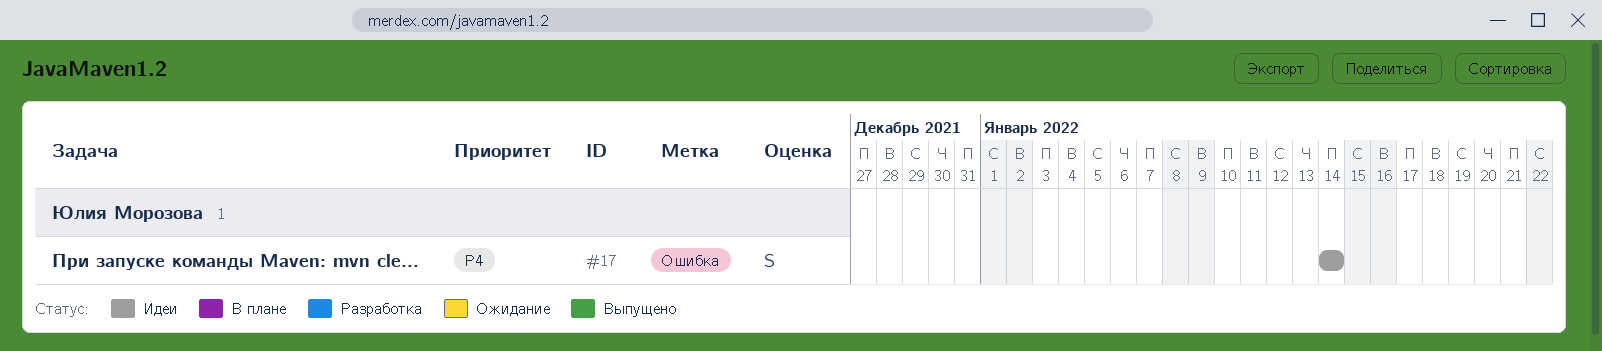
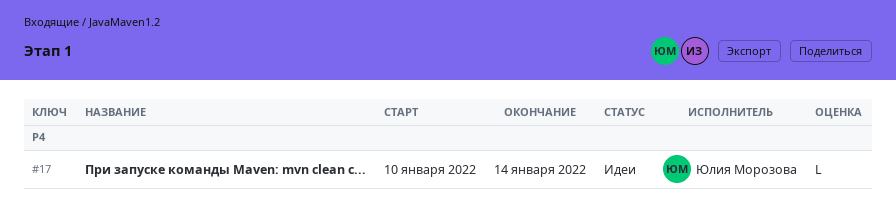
#17, estimate: S -> L
#17, start: Jan 14 -> Jan 10

